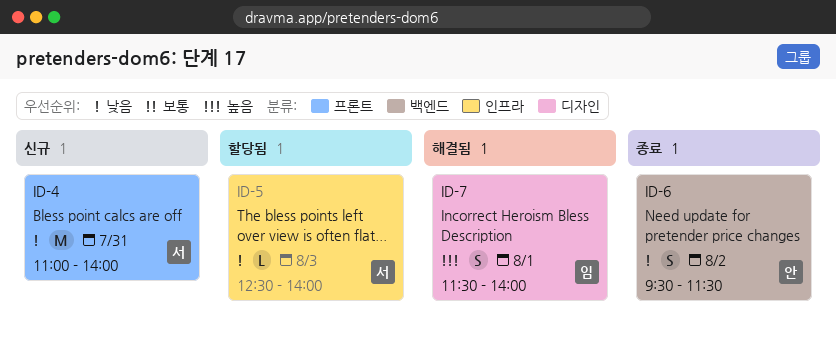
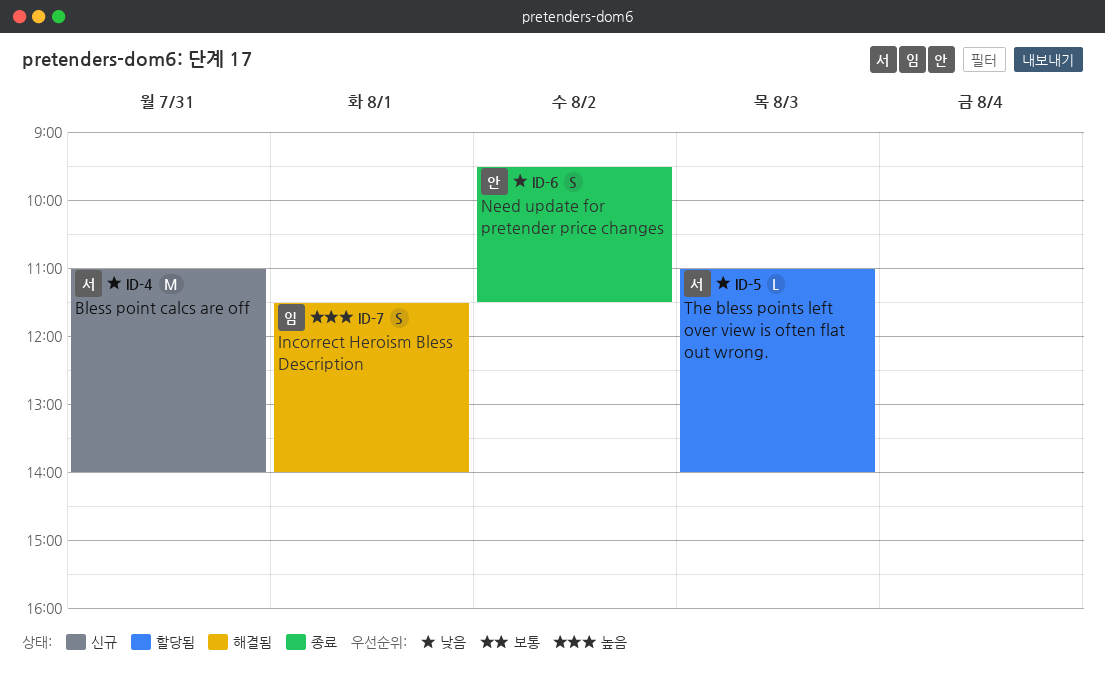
ID-5, begins: 12:30 -> 11:00

